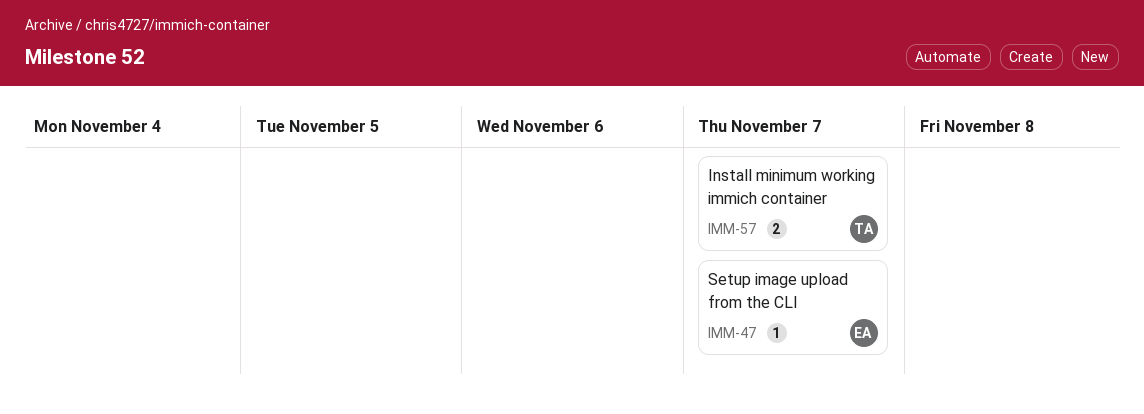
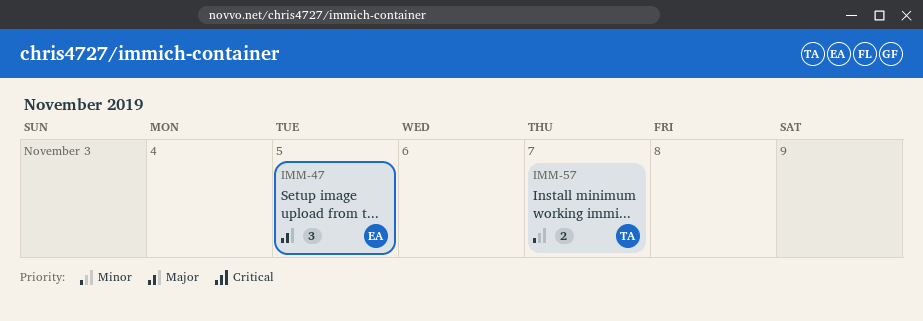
IMM-47, estimate: 1 -> 3
IMM-47, due: Nov 7 -> Nov 5

